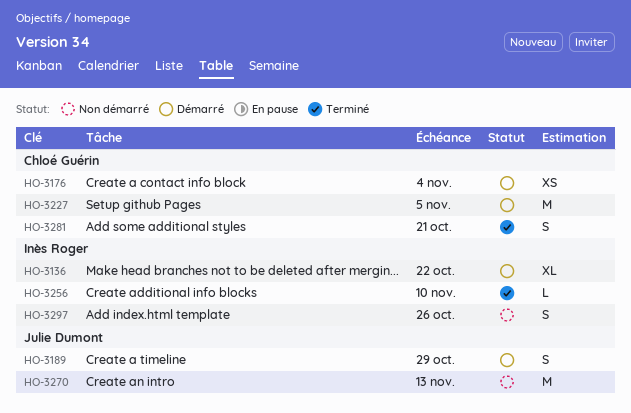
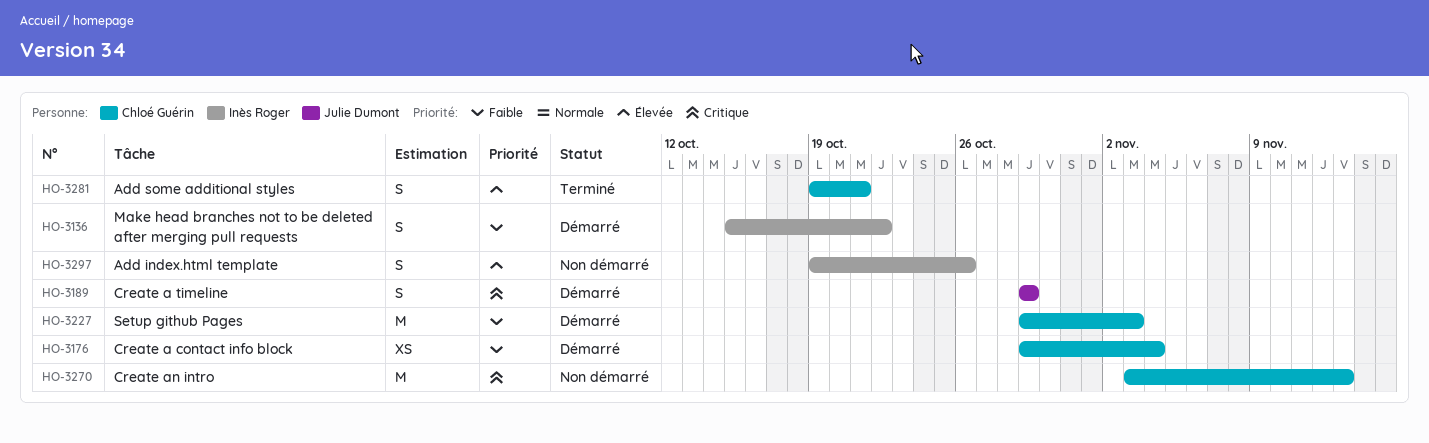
HO-3136, estimate: XL -> S
HO-3227, due: Nov 5 -> Nov 3
HO-3256: present -> none
HO-3270, owner: Julie Dumont -> Chloé Guérin

